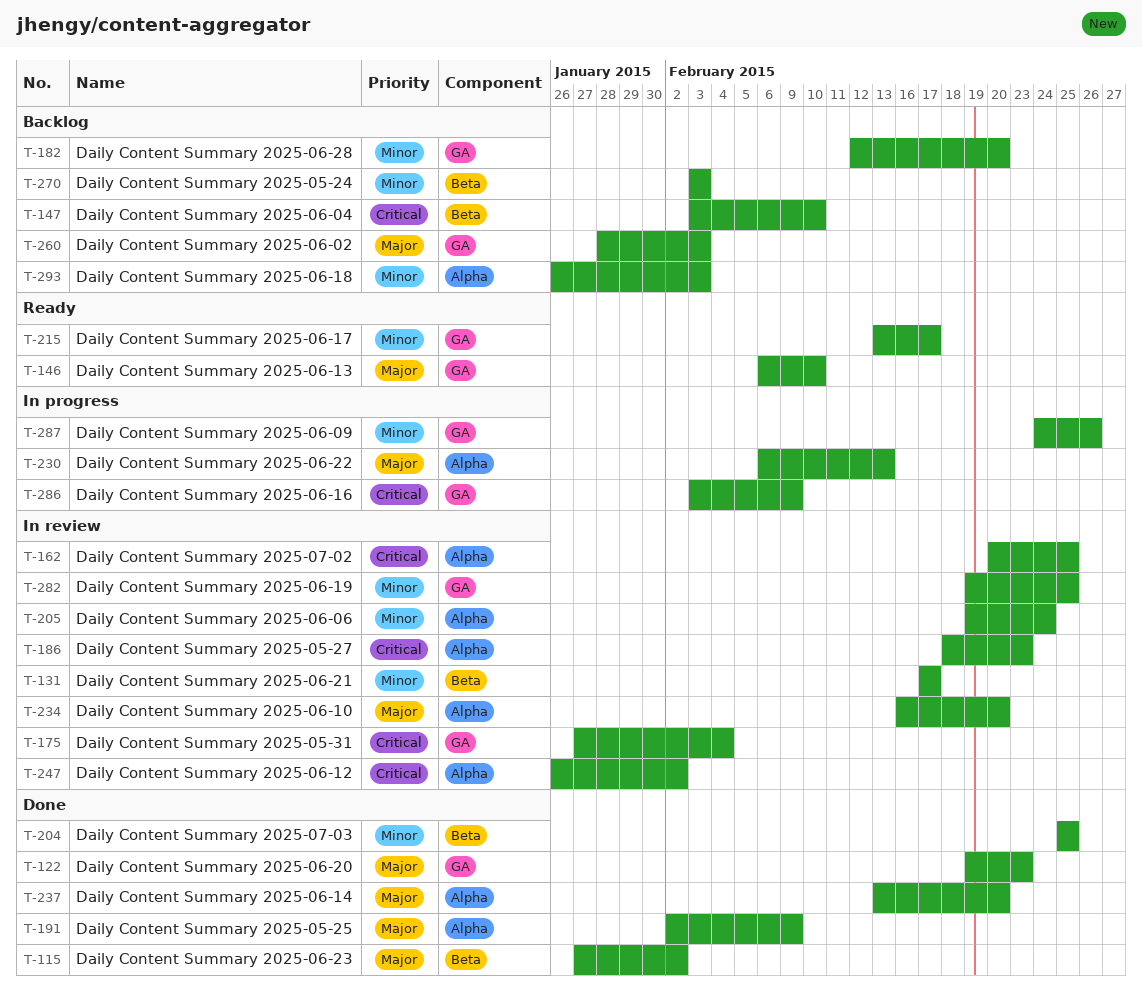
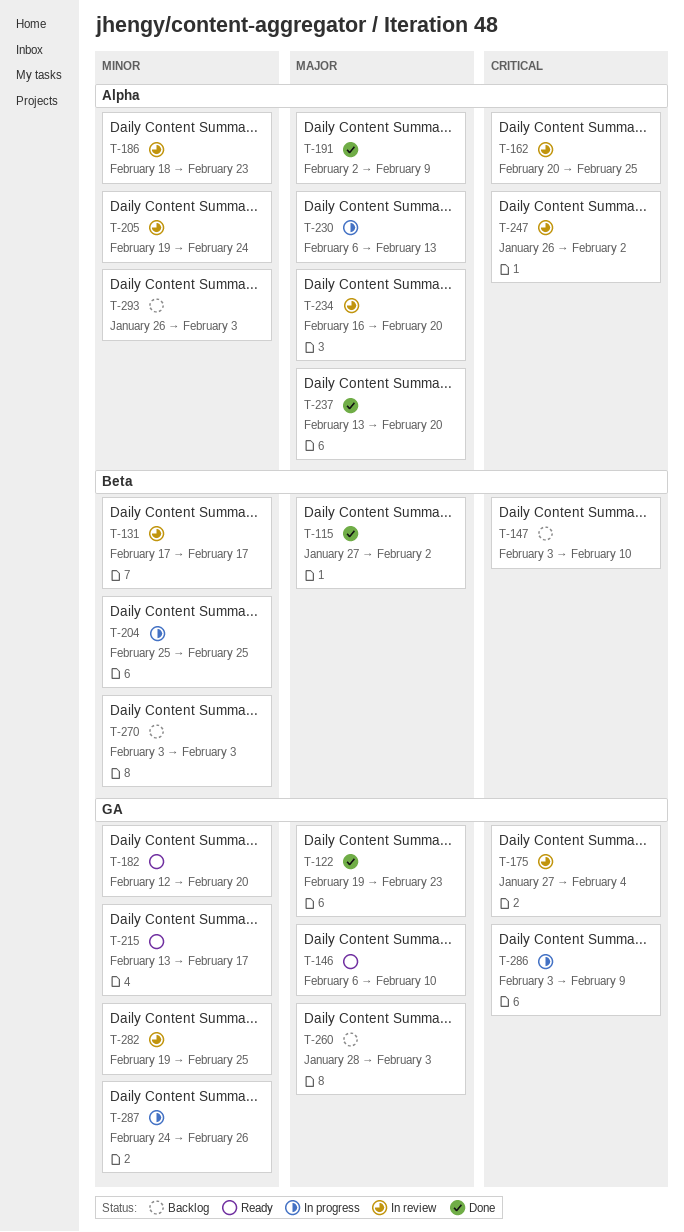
T-182, status: Backlog -> Ready
T-186, priority: Critical -> Minor
T-204, status: Done -> In progress

